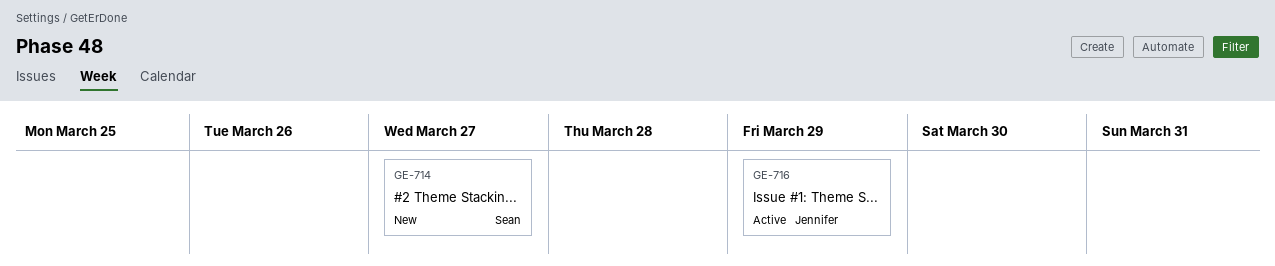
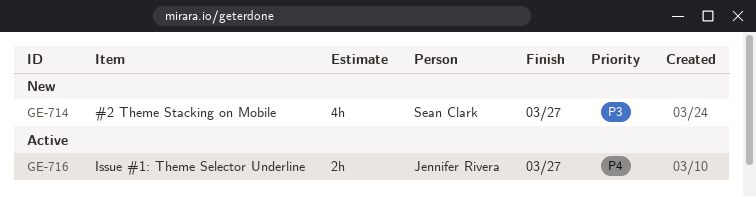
GE-716, due: Mar 29 -> Mar 27

